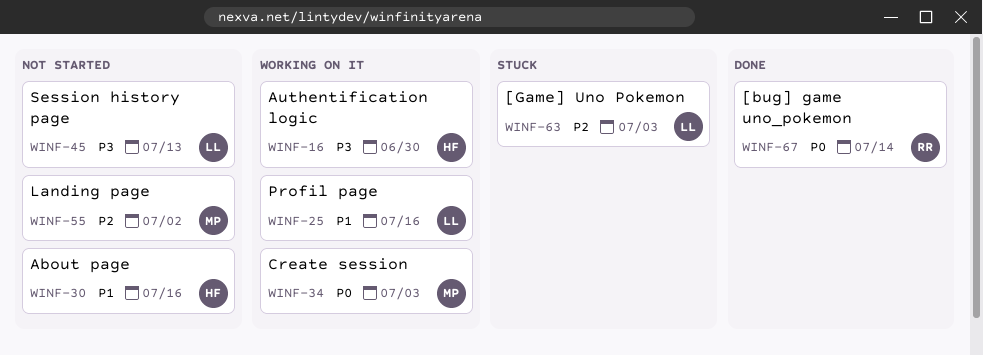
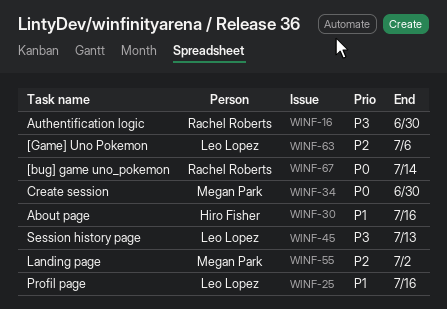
WINF-16, owner: Hiro Fisher -> Rachel Roberts
WINF-34, due: Jul 3 -> Jun 30
WINF-63, due: Jul 3 -> Jul 6

